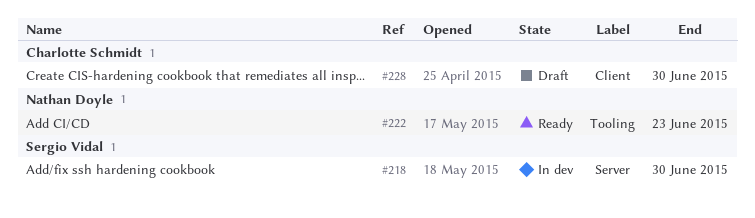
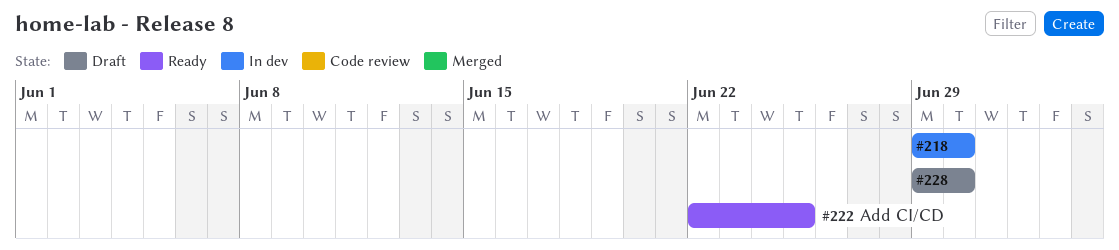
#222, due: Jun 23 -> Jun 25

